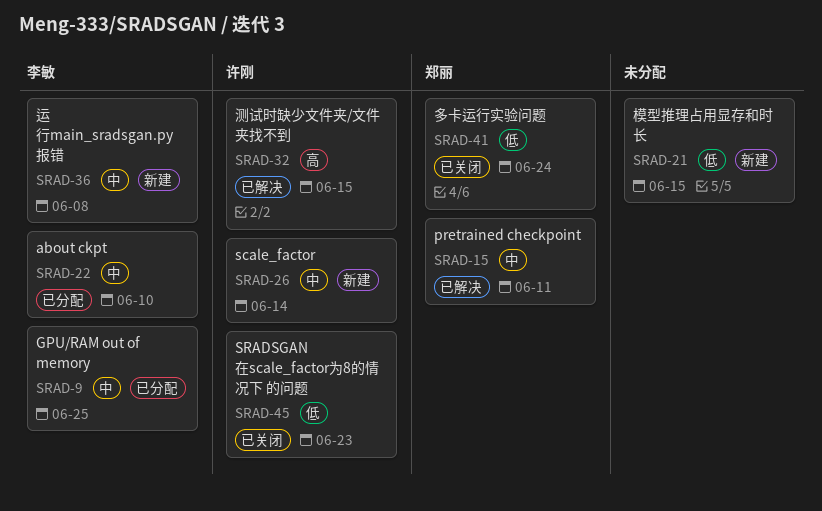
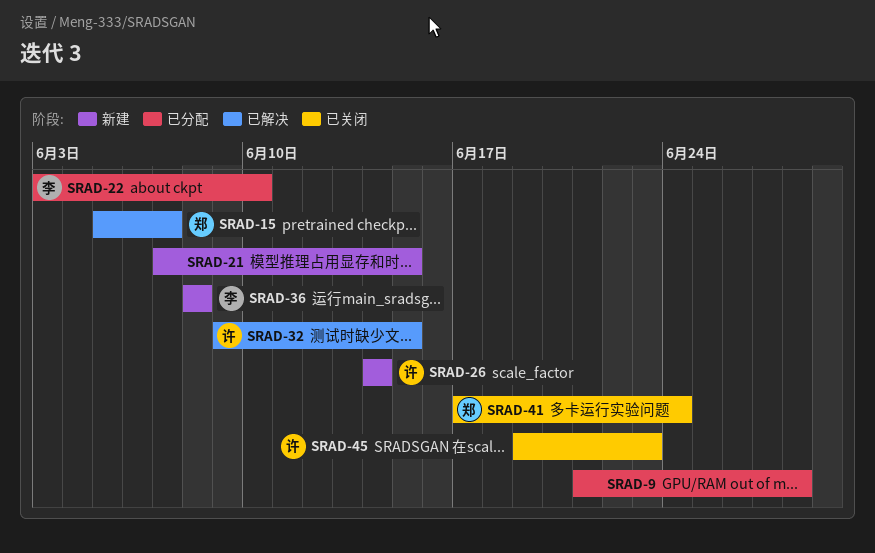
SRAD-9, owner: 李敏 -> none
SRAD-9, due: Jun 25 -> Jun 28
SRAD-15, due: Jun 11 -> Jun 7

